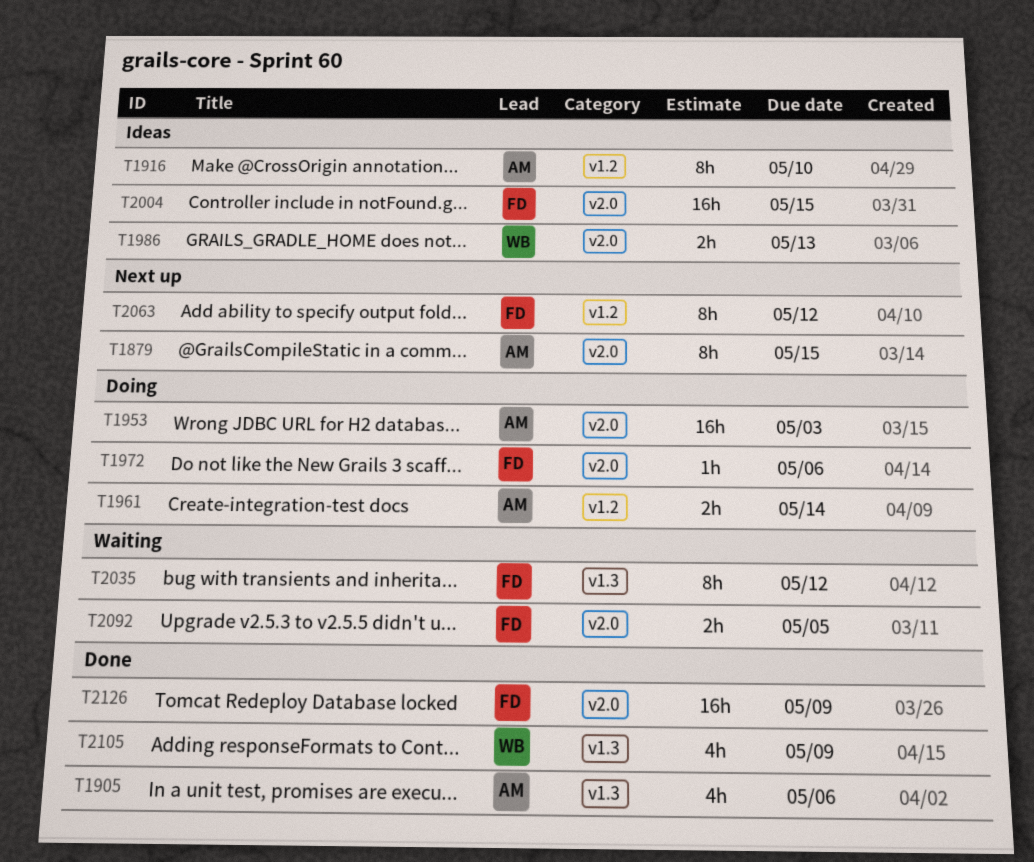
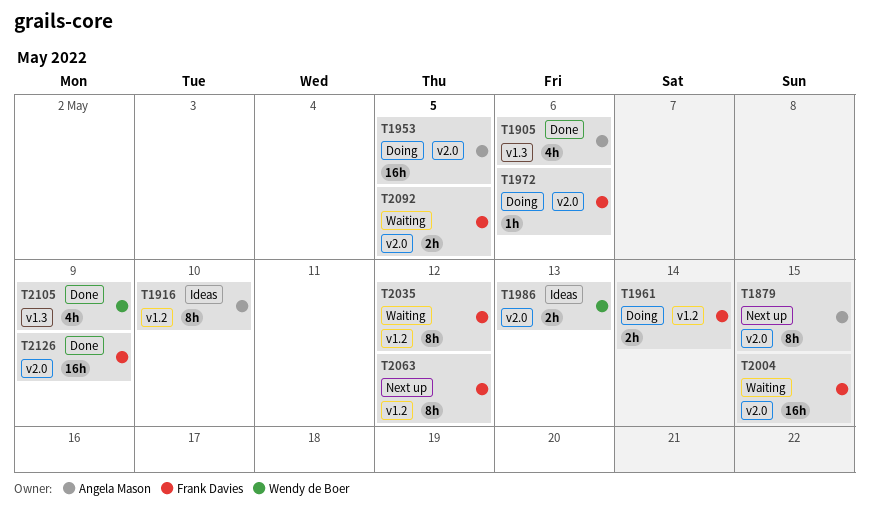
T1953, due: May 3 -> May 5
T1961, owner: Angela Mason -> Frank Davies
T2004, status: Ideas -> Waiting
T2035, label: v1.3 -> v1.2

